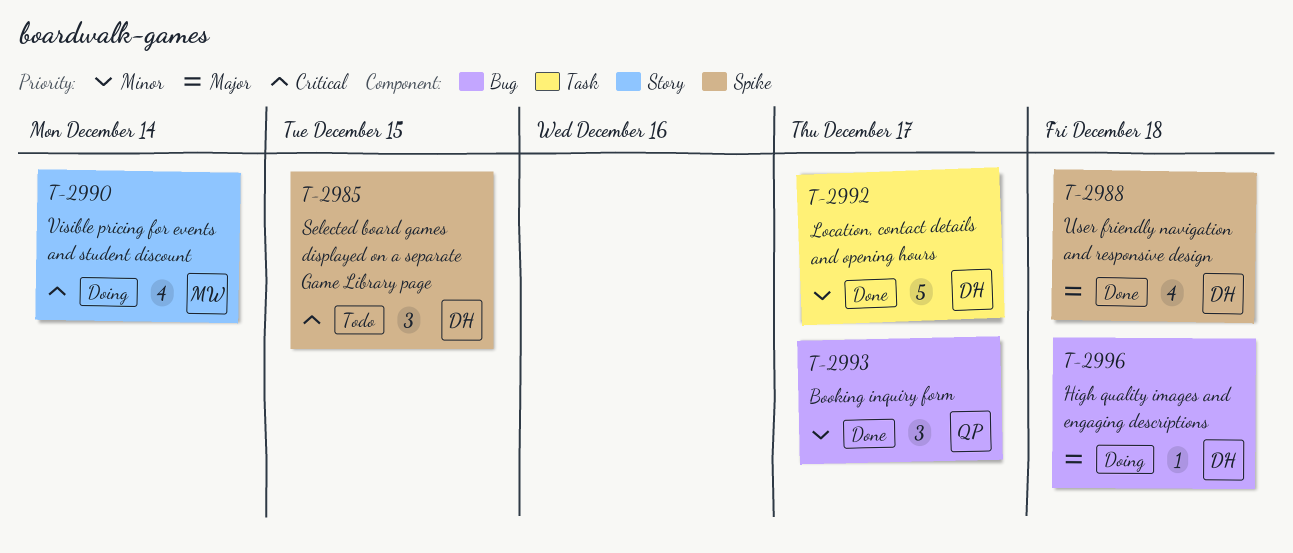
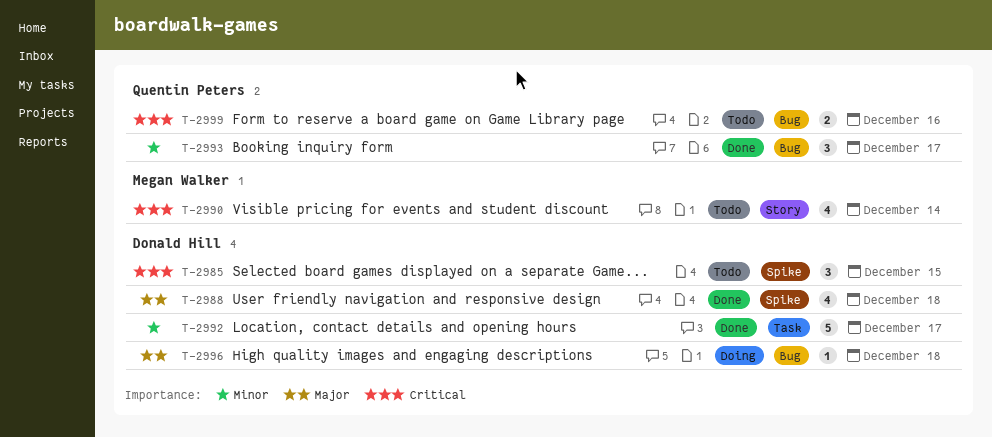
T-2990, status: Doing -> Todo
T-2999: none -> present

